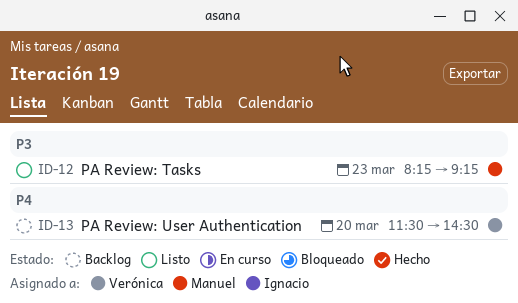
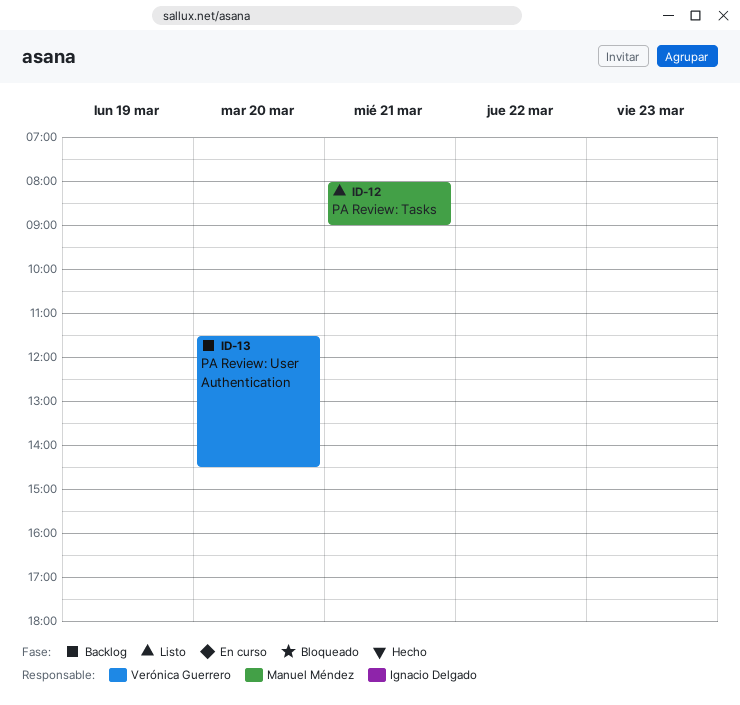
ID-12, day: Mar 23 -> Mar 21
ID-12, begins: 08:15 -> 08:00
ID-12, ends: 09:15 -> 09:00

